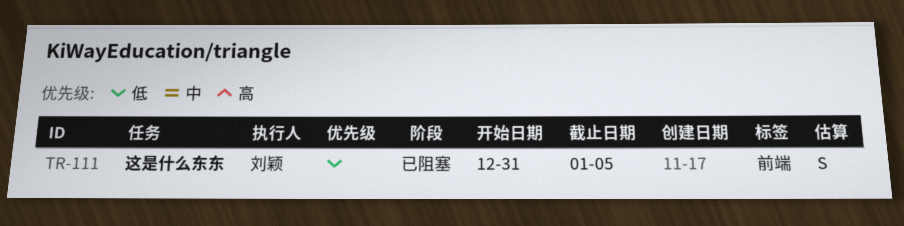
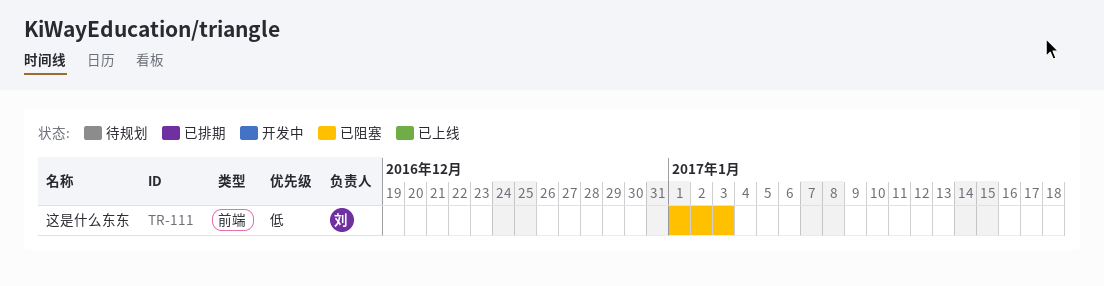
TR-111, start: Dec 31 -> Jan 1
TR-111, due: Jan 5 -> Jan 3

